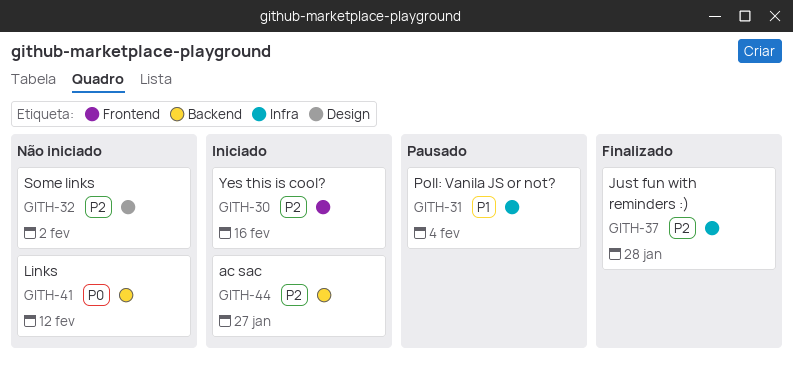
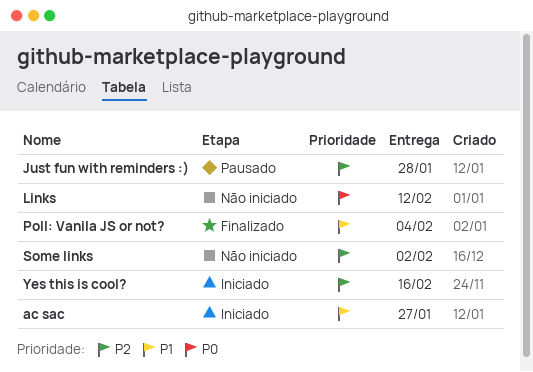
ac sac, priority: P2 -> P1
Just fun with reminders :), status: Finalizado -> Pausado
Poll: Vanila JS or not?, status: Pausado -> Finalizado

